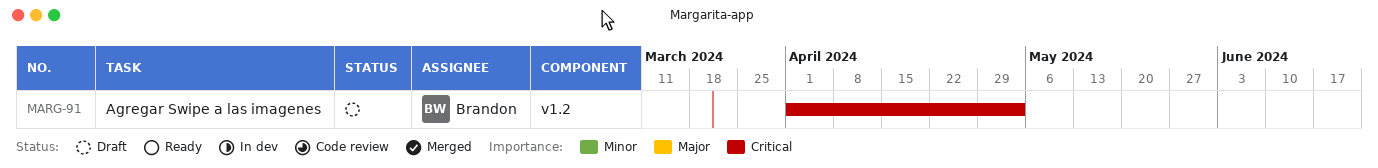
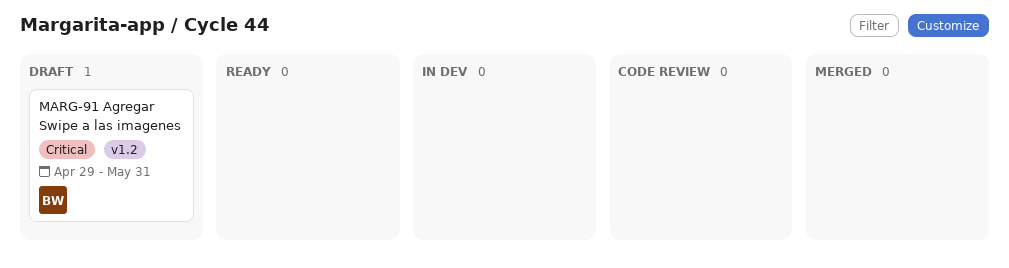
MARG-91, start: Apr 1 -> Apr 29
MARG-91, due: May 3 -> May 31

